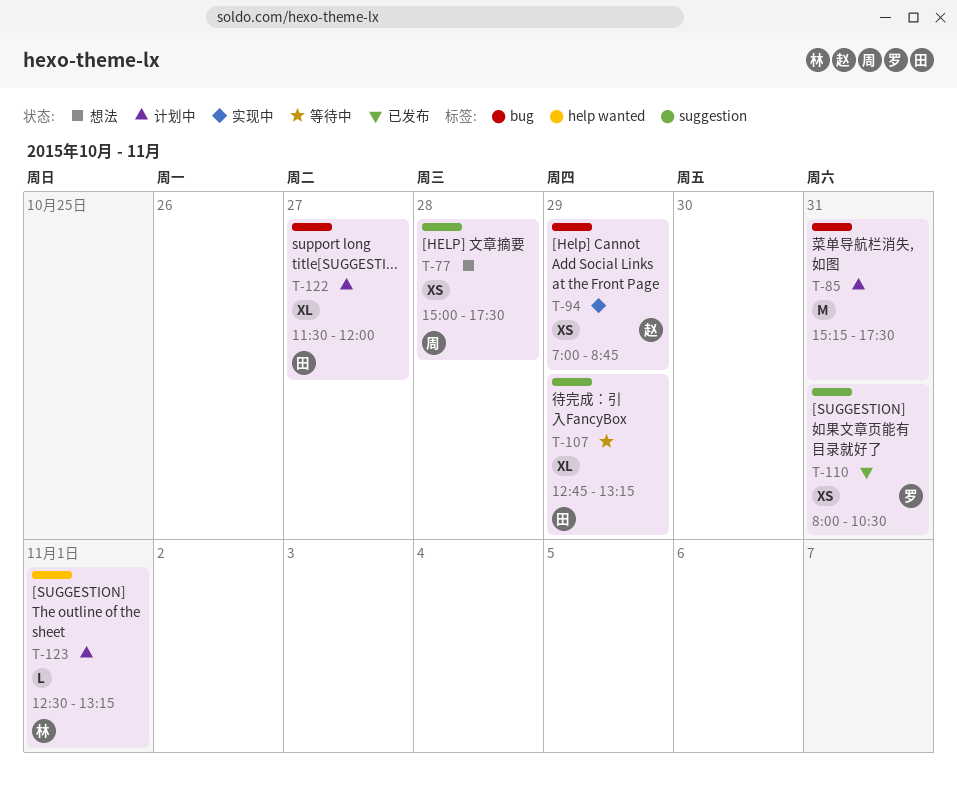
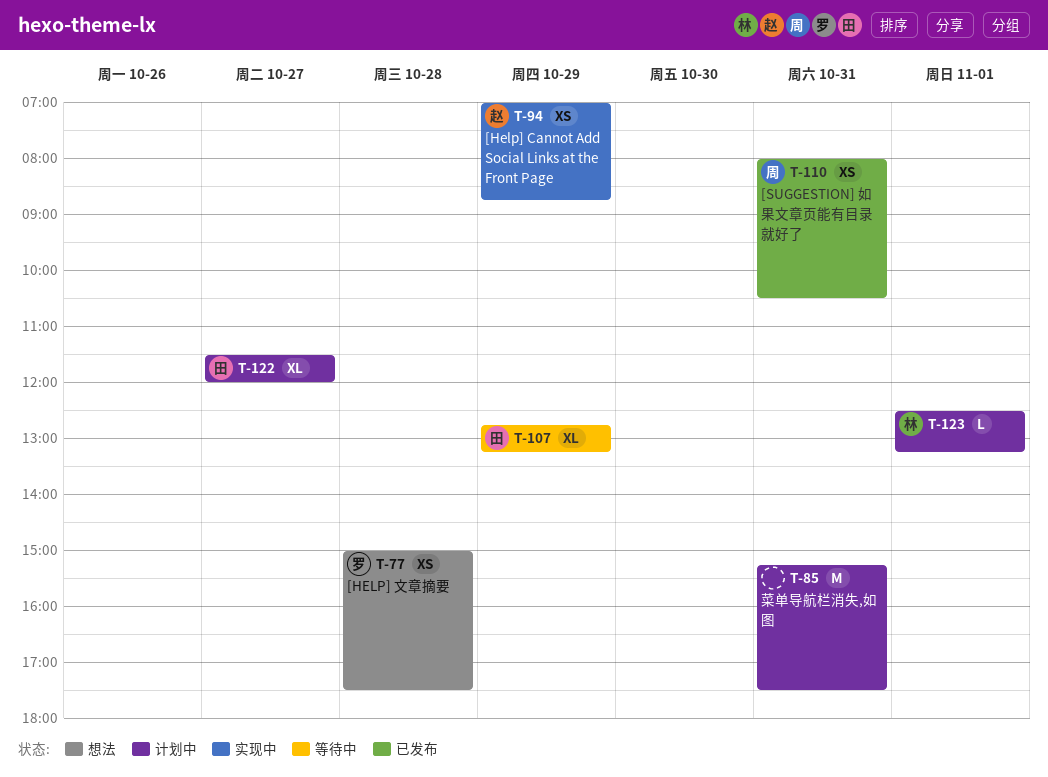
T-77, owner: 周 -> 罗
T-110, owner: 罗 -> 周

